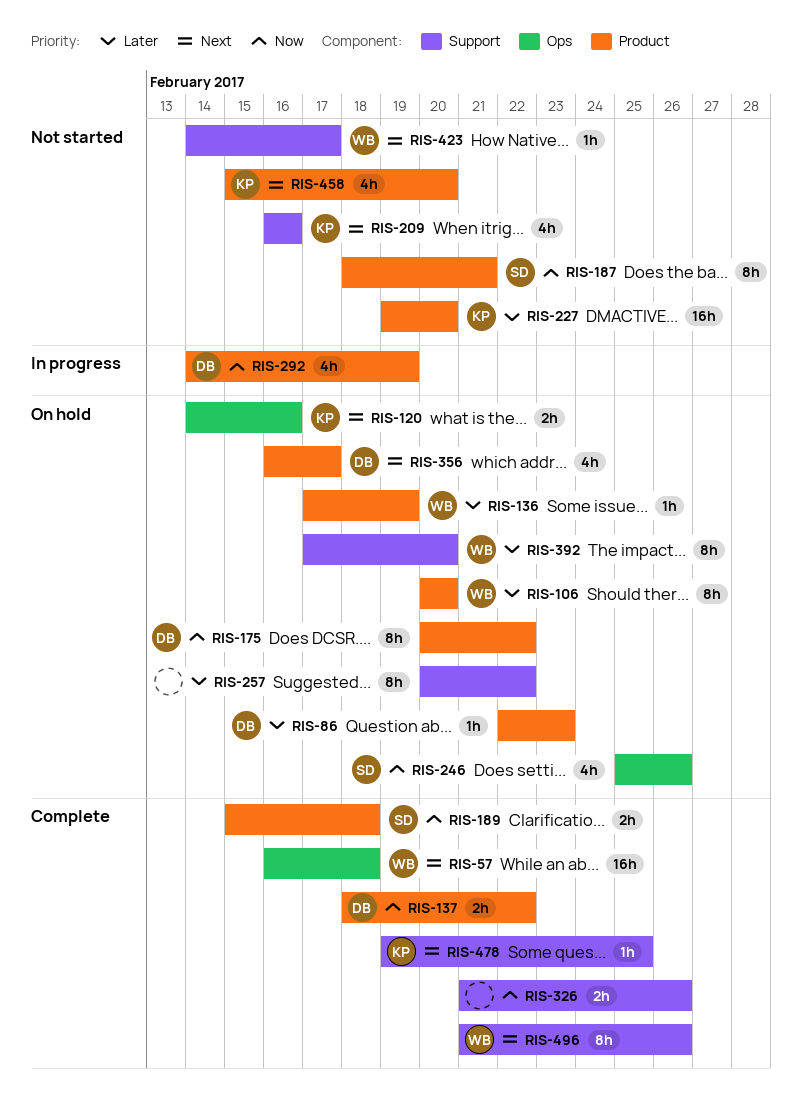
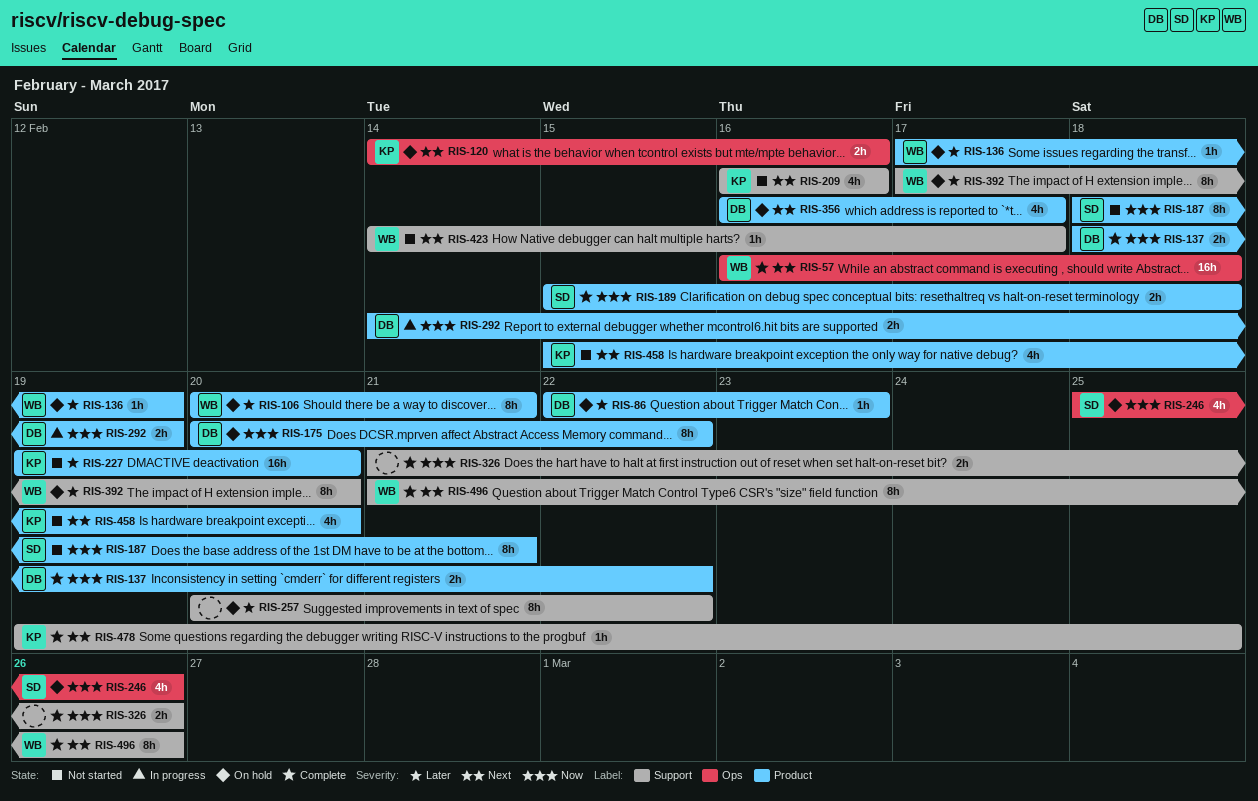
RIS-106, due: Feb 20 -> Feb 21
RIS-292, estimate: 4h -> 2h

